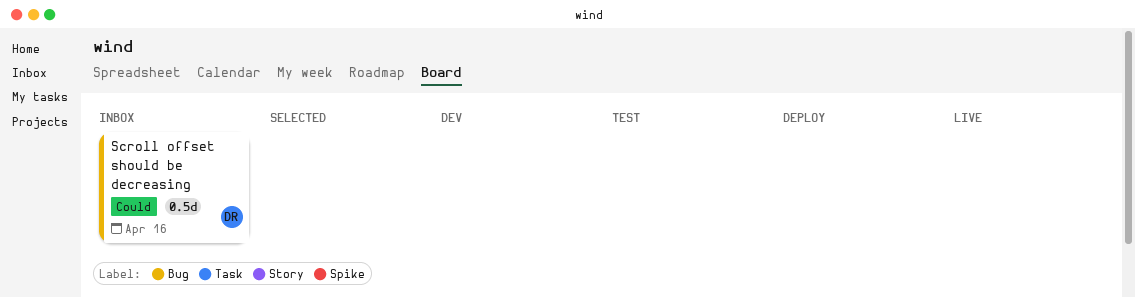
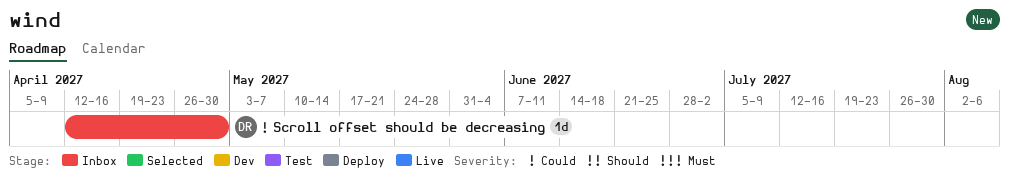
Scroll offset should be decreasing, estimate: 0.5d -> 1d
Scroll offset should be decreasing, due: Apr 16 -> Apr 30

